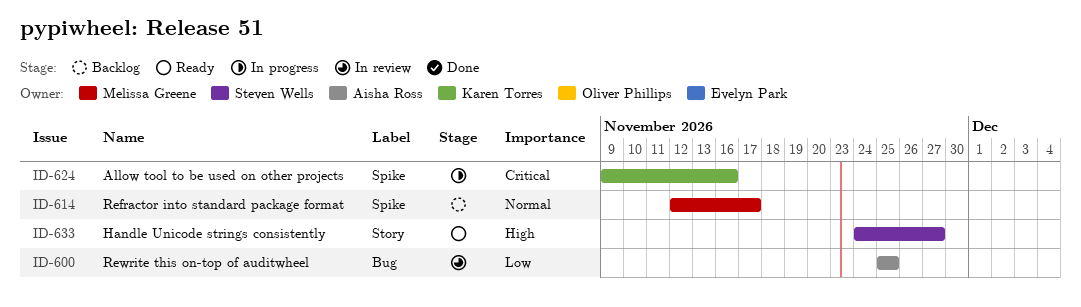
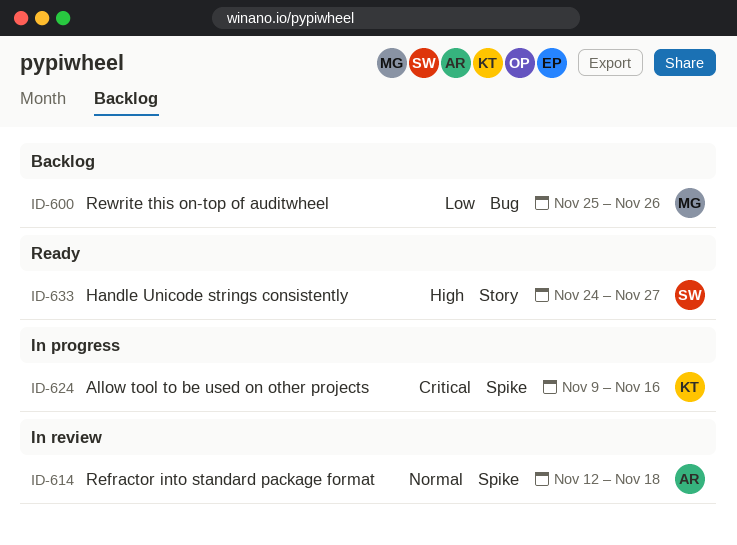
ID-600, status: In review -> Backlog
ID-600, owner: Aisha Ross -> Melissa Greene
ID-600, due: Nov 25 -> Nov 26
ID-614, status: Backlog -> In review
ID-614, owner: Melissa Greene -> Aisha Ross
ID-614, due: Nov 17 -> Nov 18

